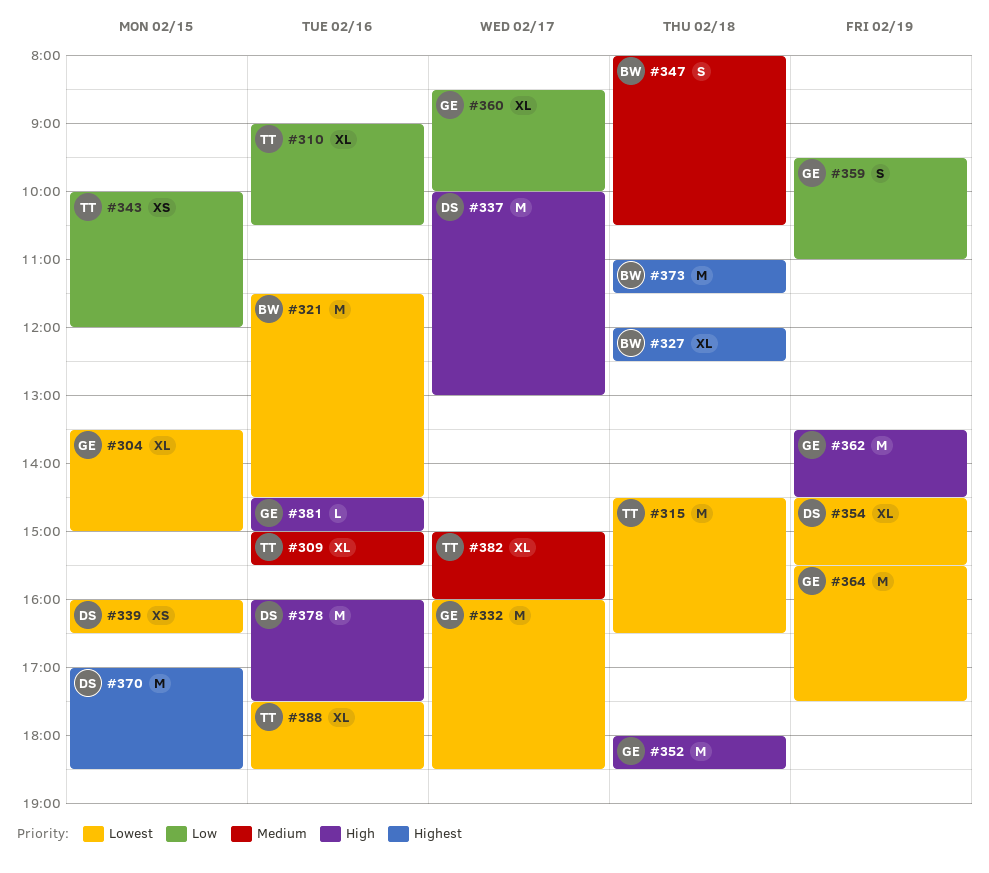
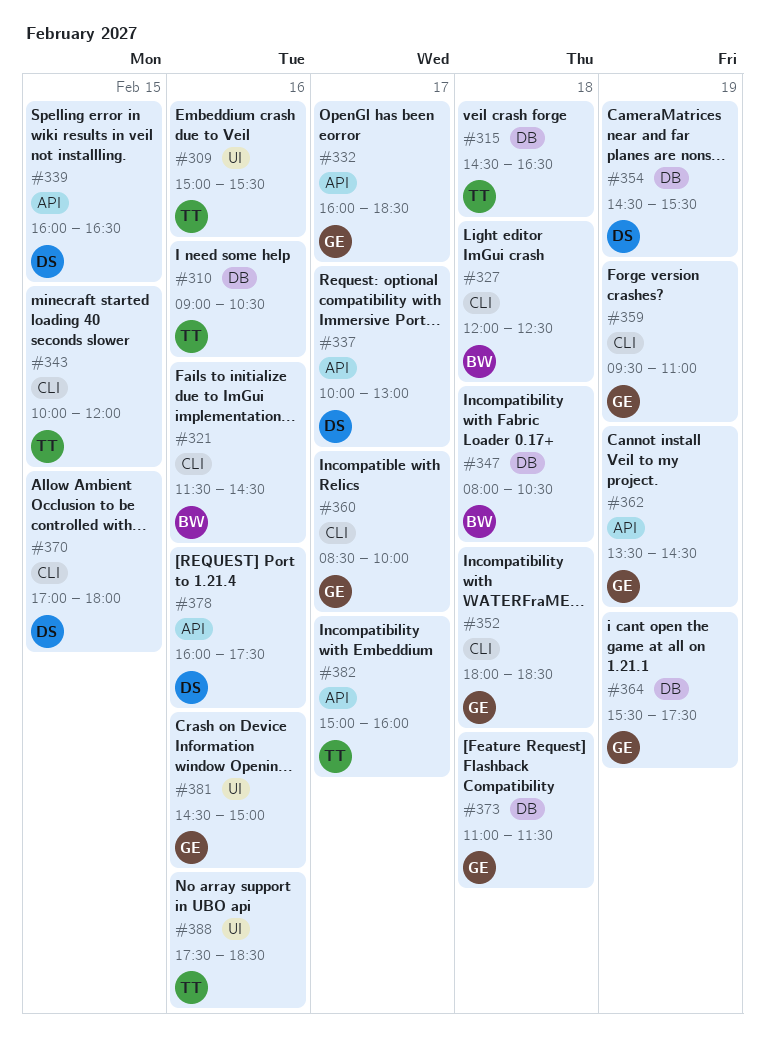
#304: present -> none
#370, ends: 18:30 -> 18:00
#373, owner: BW -> GE

